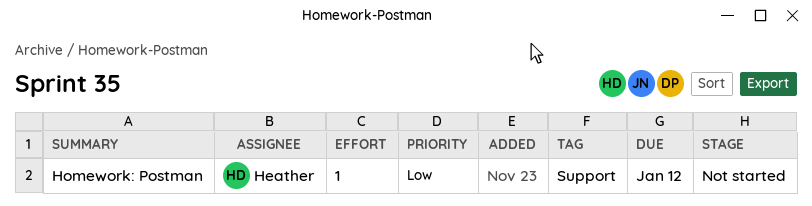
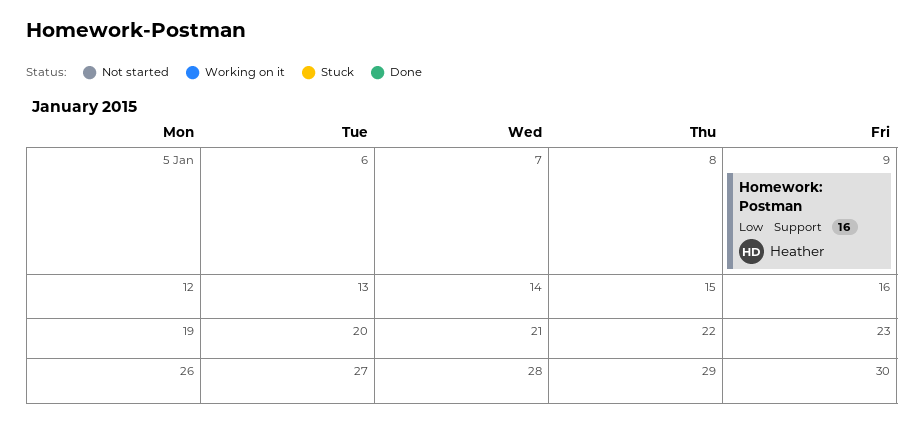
Homework: Postman, estimate: 1 -> 16
Homework: Postman, due: Jan 12 -> Jan 9

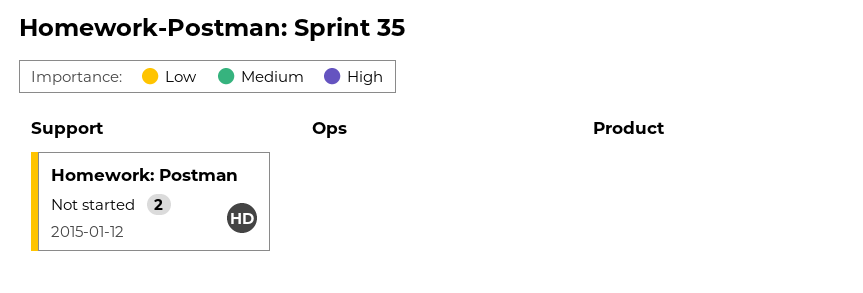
Homework: Postman, estimate: 16 -> 2
Homework: Postman, due: Jan 9 -> Jan 12

